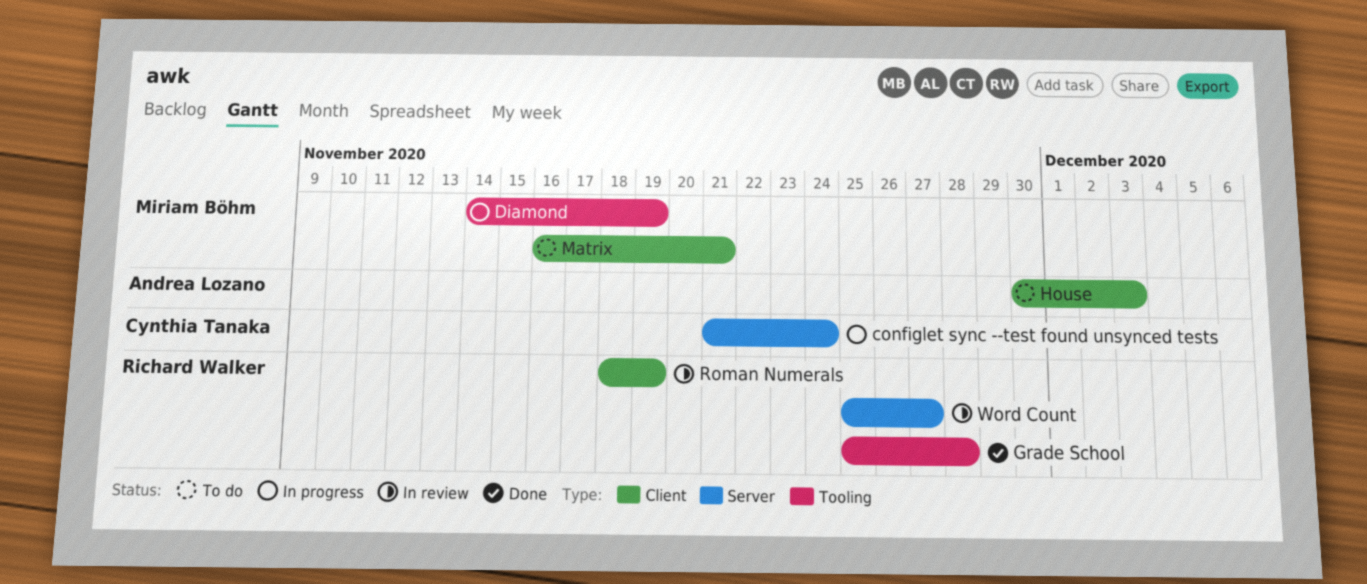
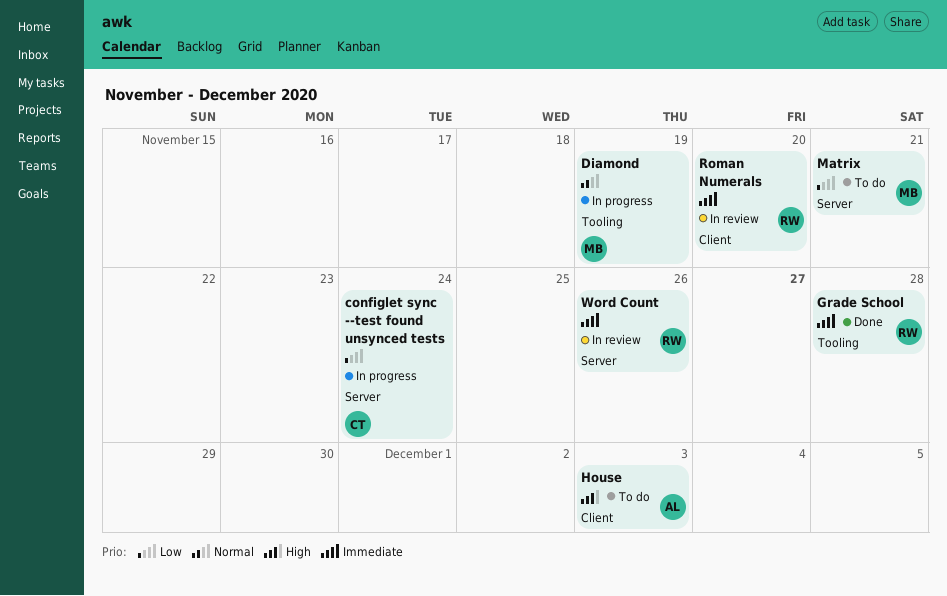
Matrix, label: Client -> Server
Roman Numerals, due: Nov 19 -> Nov 20
Word Count, due: Nov 27 -> Nov 26

